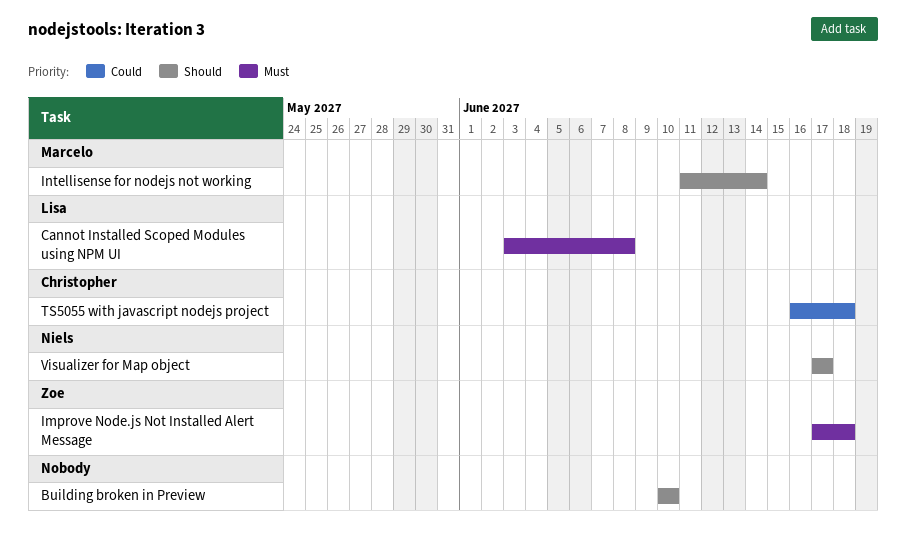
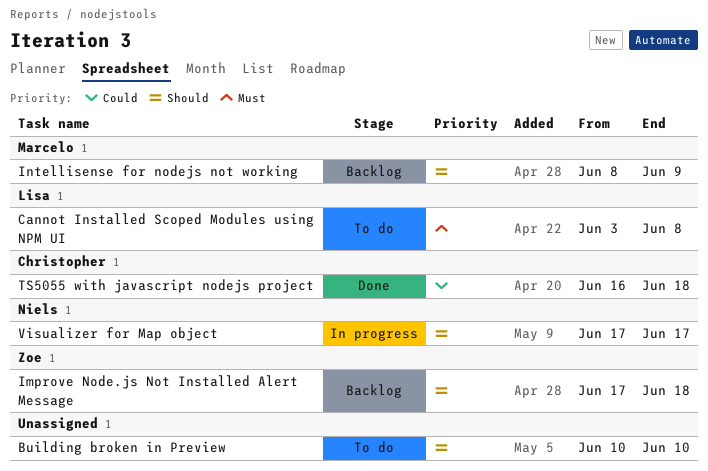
Improve Node.js Not Installed Alert Message, priority: Must -> Should
Intellisense for nodejs not working, start: Jun 11 -> Jun 8
Intellisense for nodejs not working, due: Jun 14 -> Jun 9

